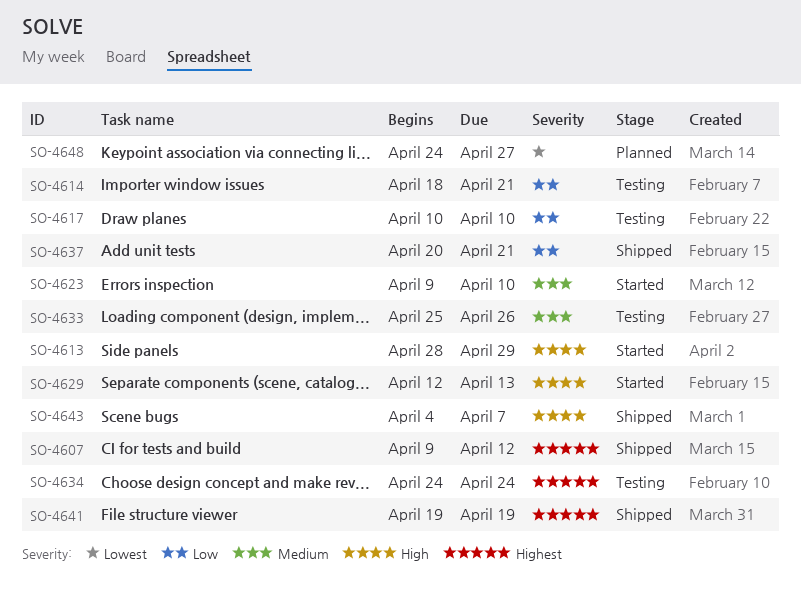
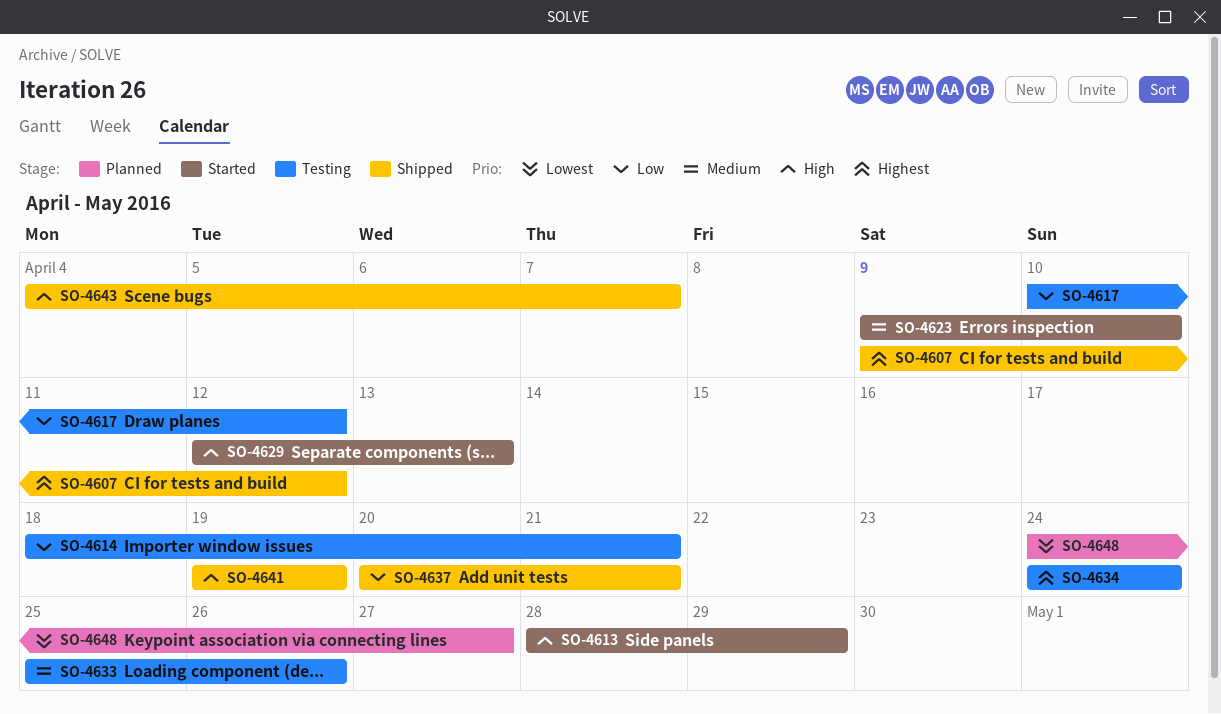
SO-4617, due: Apr 10 -> Apr 12
SO-4641, priority: Highest -> High

